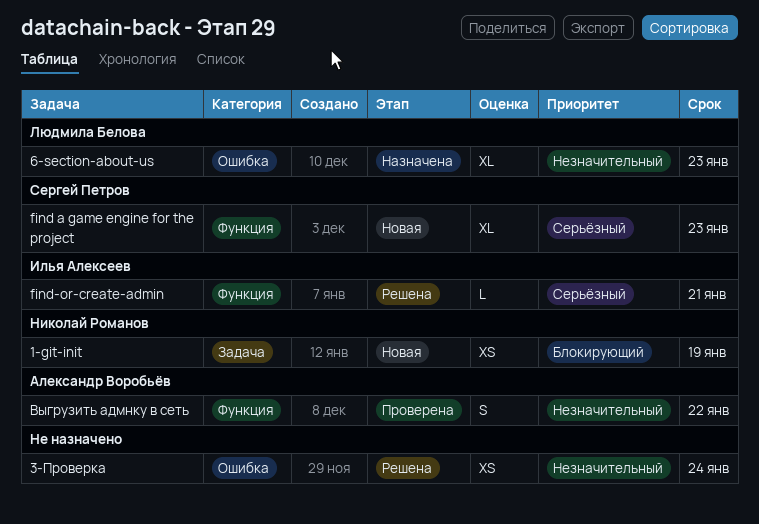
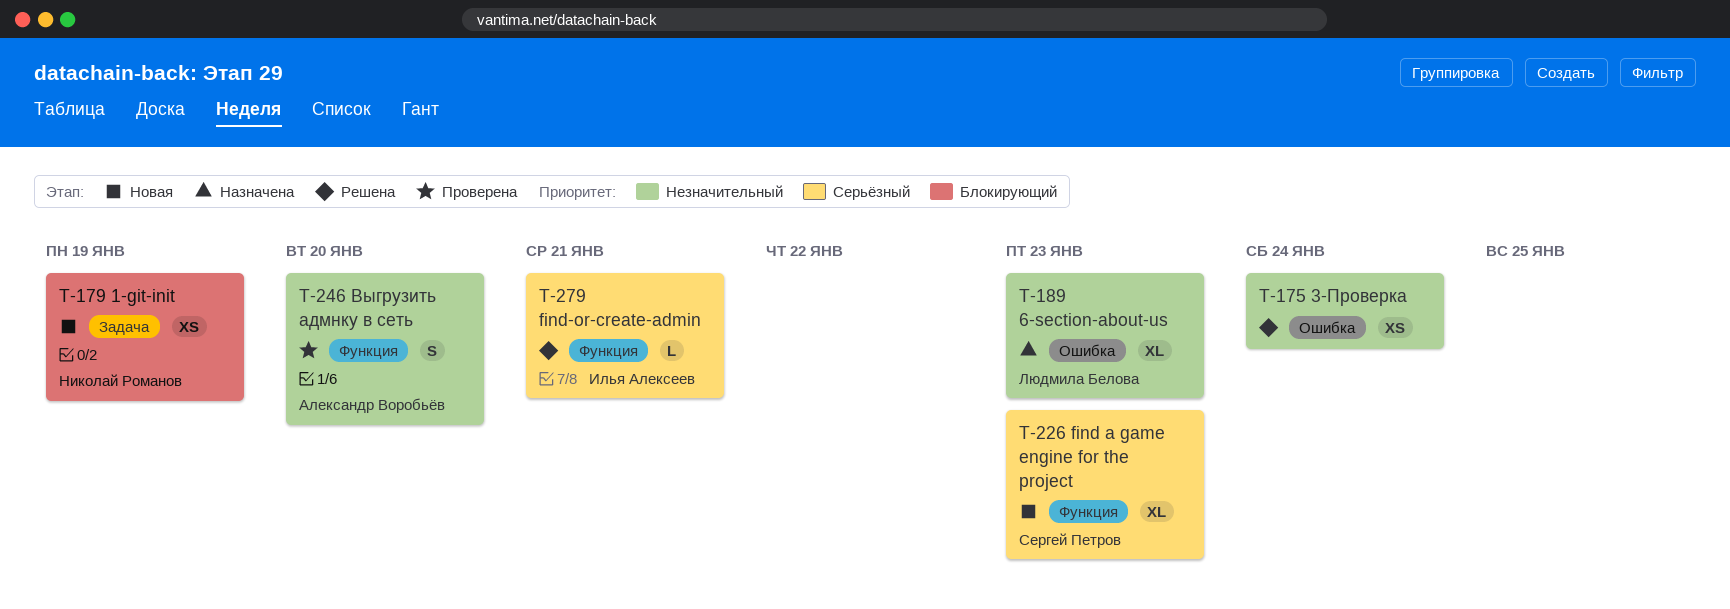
Выгрузить адмнку в сеть, due: Jan 22 -> Jan 20

